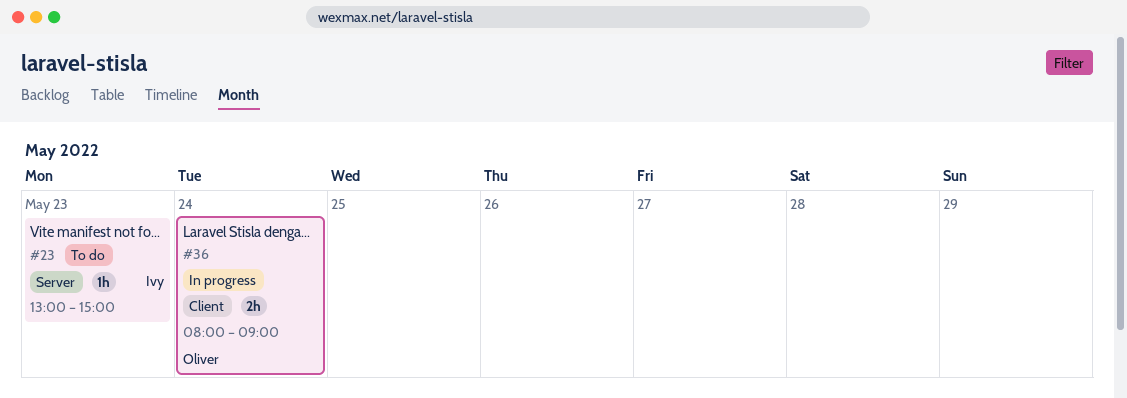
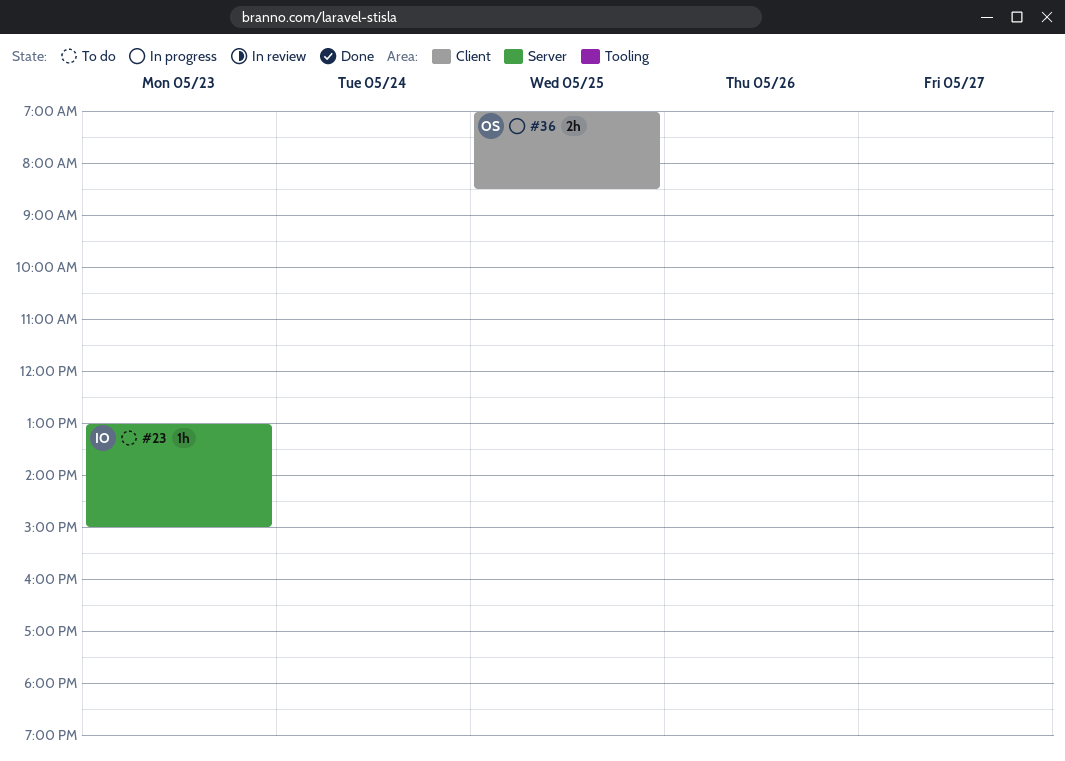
#36, day: May 24 -> May 25
#36, begins: 08:00 -> 07:00
#36, ends: 09:00 -> 08:30

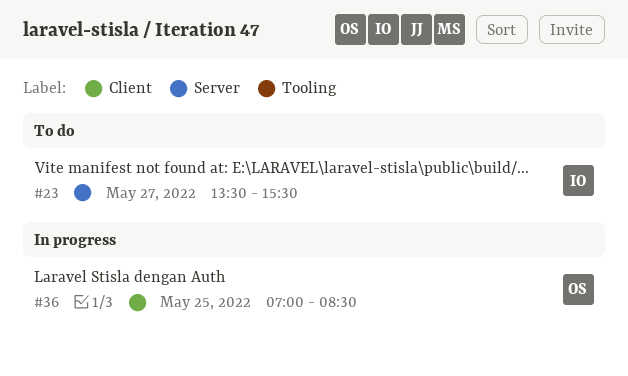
#23, day: May 23 -> May 27
#23, begins: 13:00 -> 13:30
#23, ends: 15:00 -> 15:30

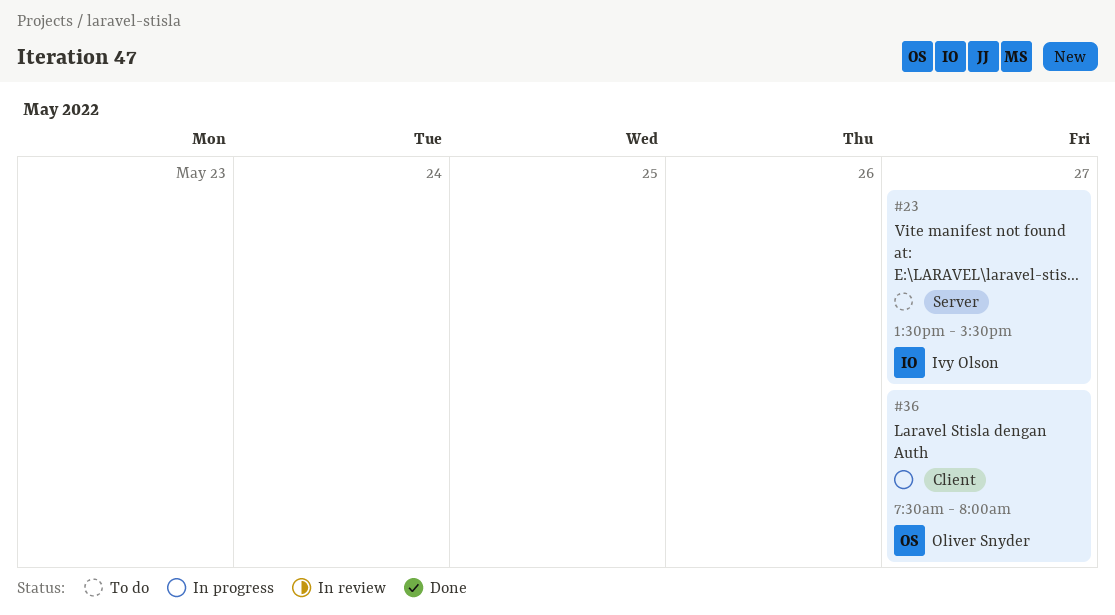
#36, day: May 25 -> May 27
#36, begins: 07:00 -> 07:30
#36, ends: 08:30 -> 08:00

